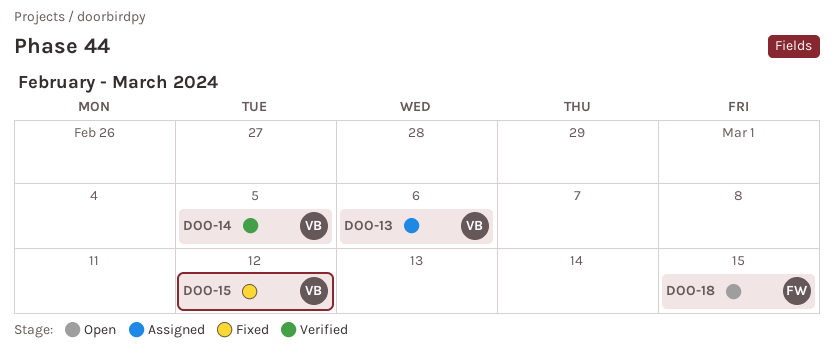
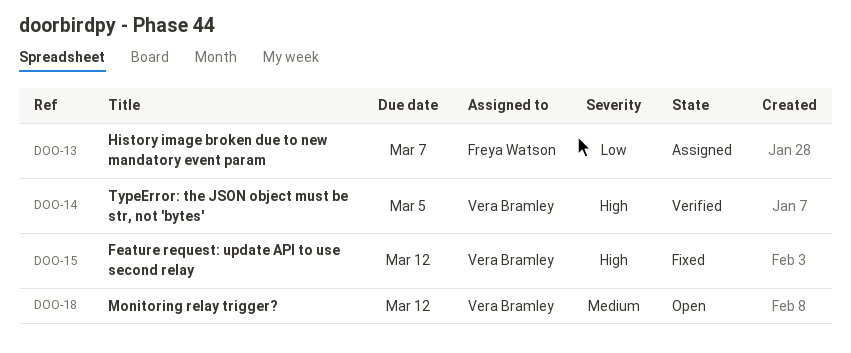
DOO-13, owner: Vera Bramley -> Freya Watson
DOO-13, due: Mar 6 -> Mar 7
DOO-18, owner: Freya Watson -> Vera Bramley
DOO-18, due: Mar 15 -> Mar 12

